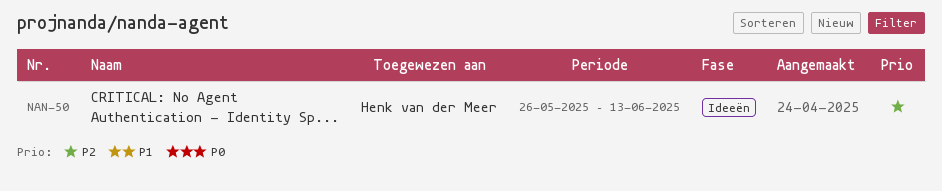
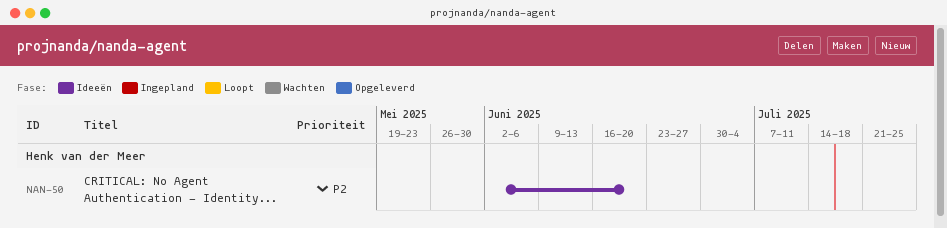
NAN-50, start: May 26 -> Jun 2
NAN-50, due: Jun 13 -> Jun 20

